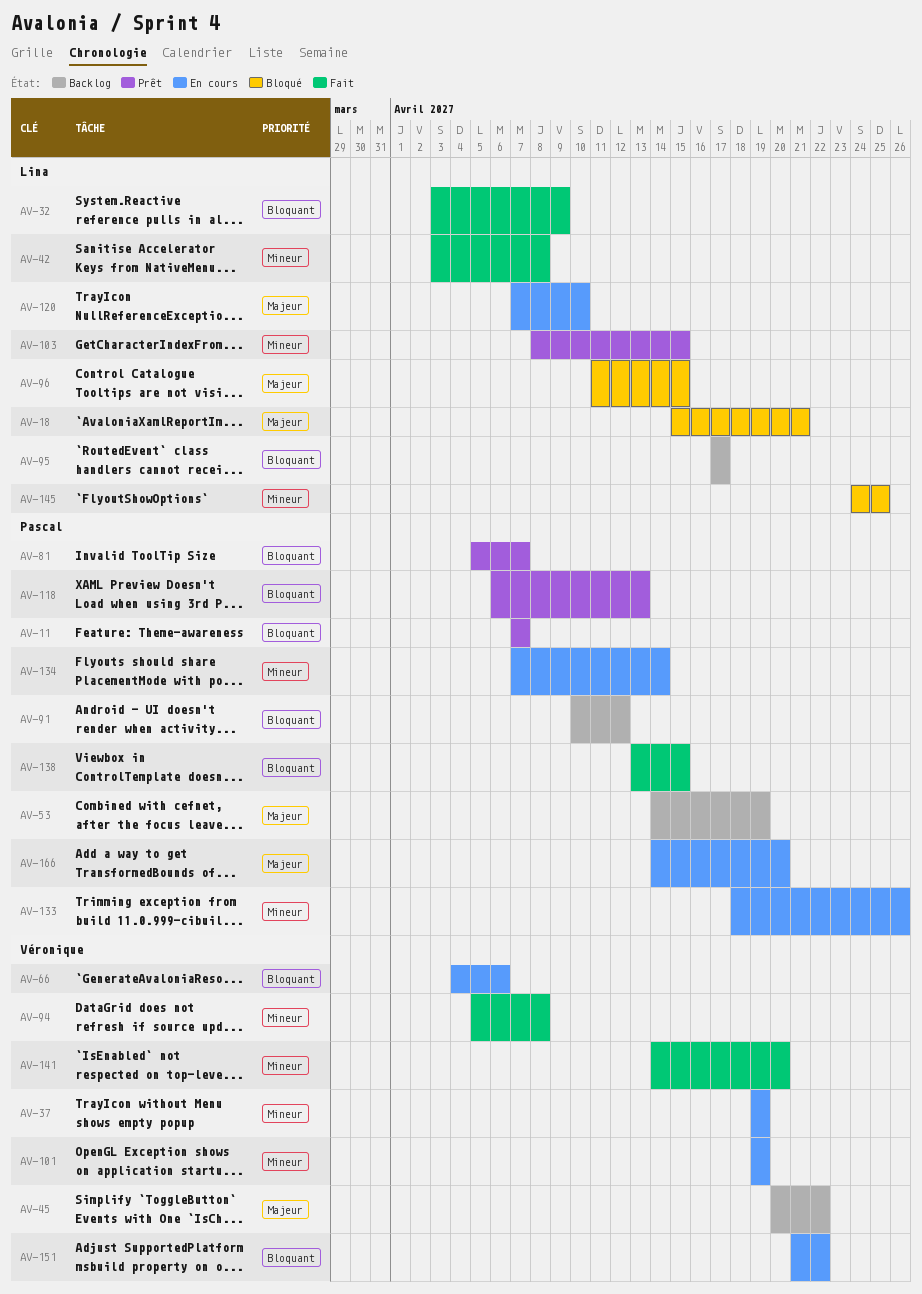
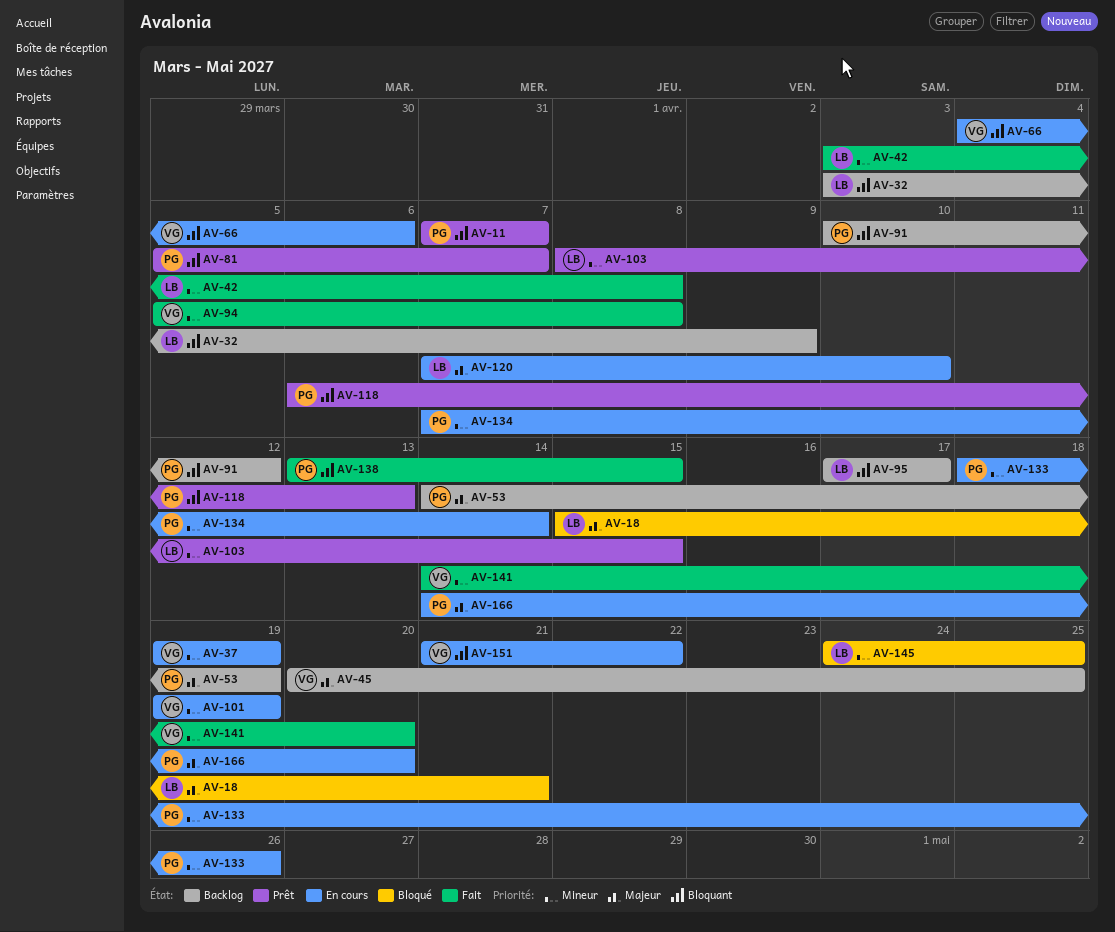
AV-32, status: Fait -> Backlog
AV-45, due: Apr 22 -> Apr 25
AV-96: present -> none

